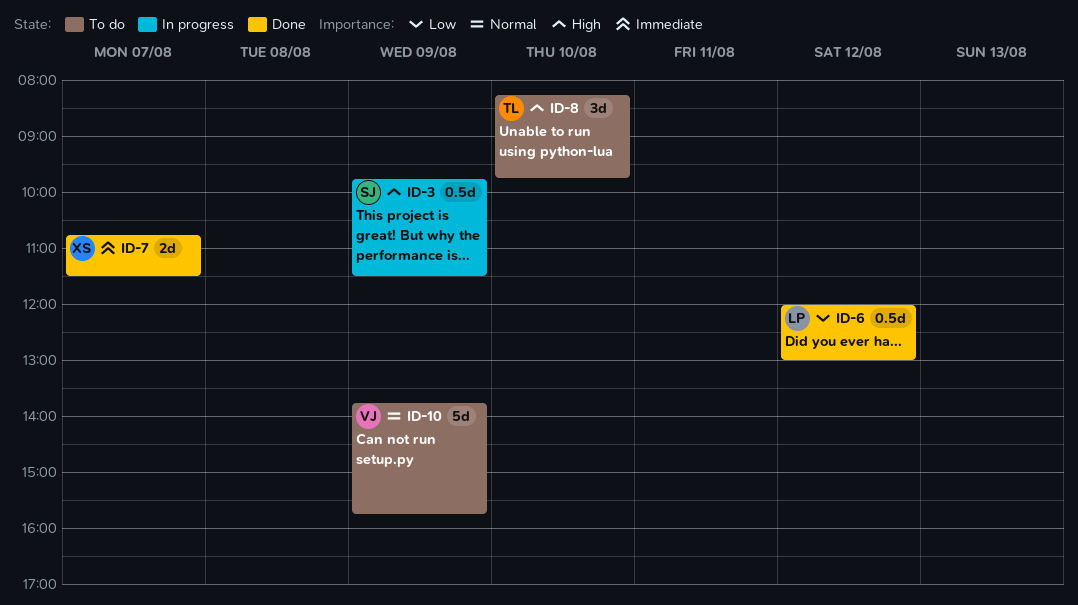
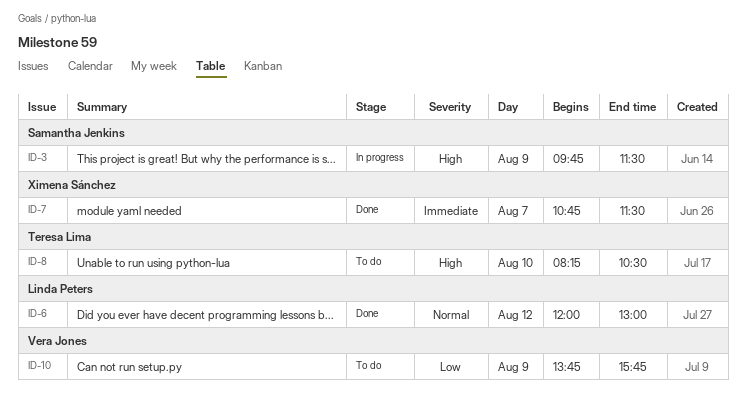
ID-6, priority: Low -> Normal
ID-8, ends: 09:45 -> 10:30
ID-10, priority: Normal -> Low

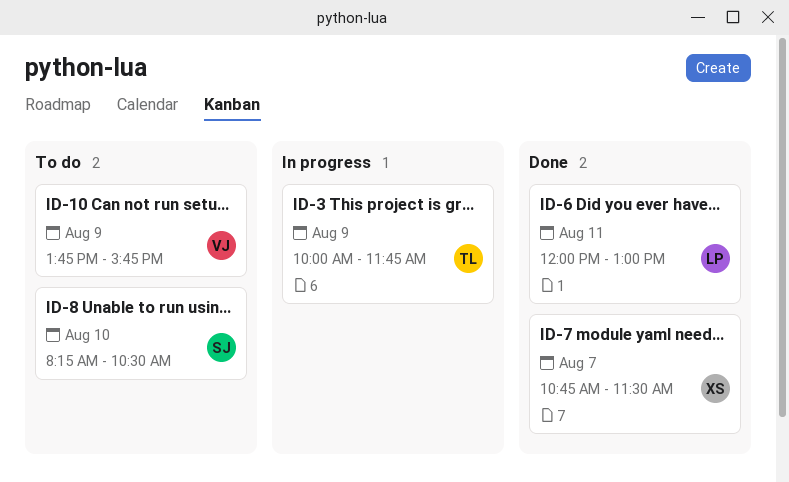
ID-3, owner: Samantha Jenkins -> Teresa Lima
ID-3, begins: 09:45 -> 10:00
ID-3, ends: 11:30 -> 11:45
ID-6, day: Aug 12 -> Aug 11
ID-8, owner: Teresa Lima -> Samantha Jenkins

